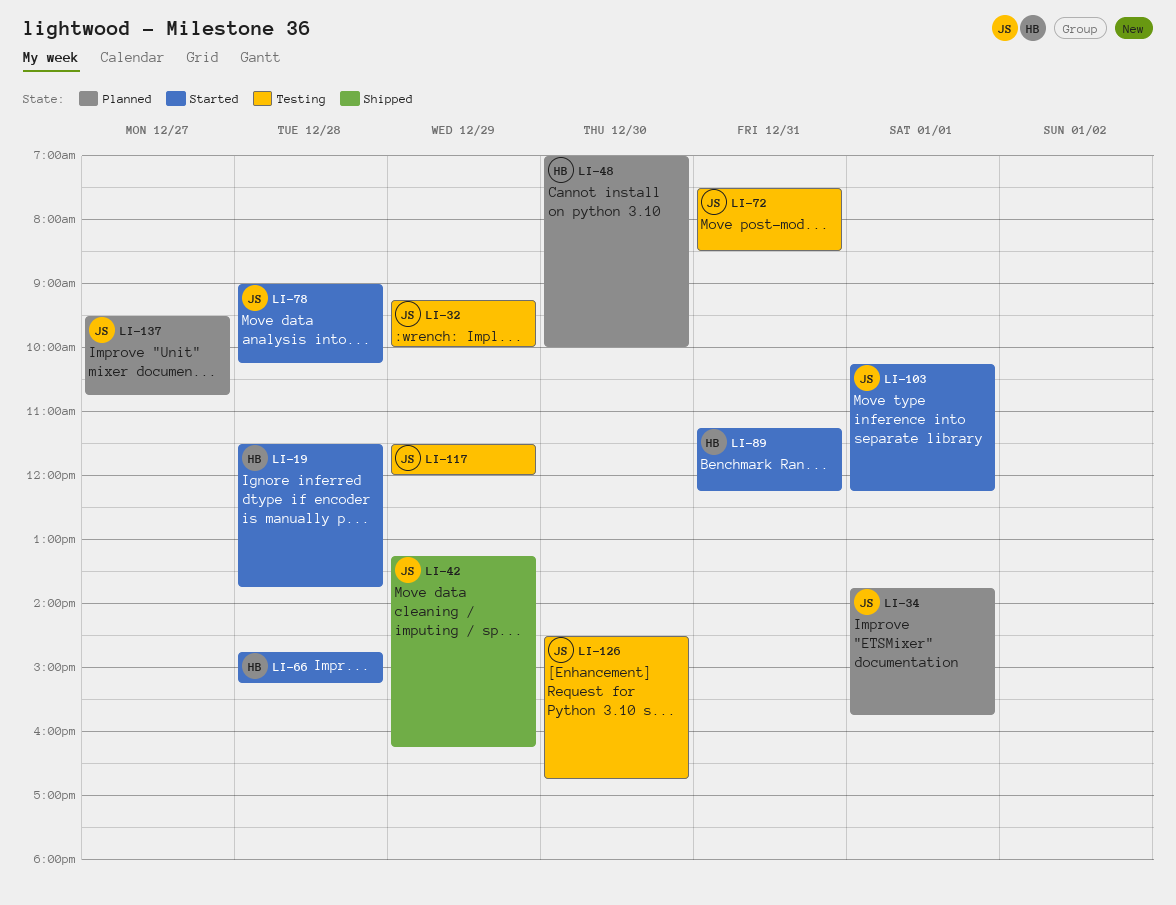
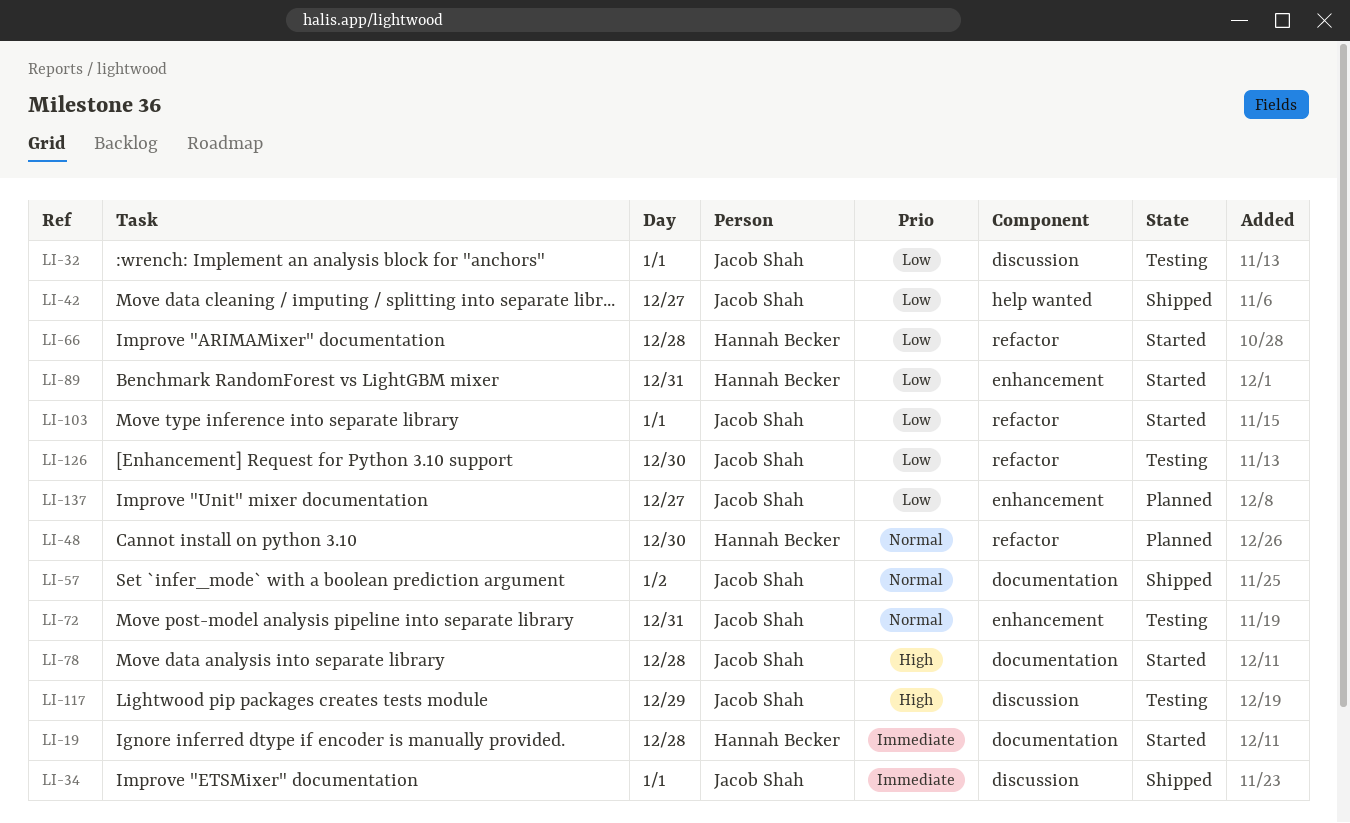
LI-32, day: Dec 29 -> Jan 1
LI-34, status: Planned -> Shipped
LI-42, day: Dec 29 -> Dec 27
LI-57: none -> present

